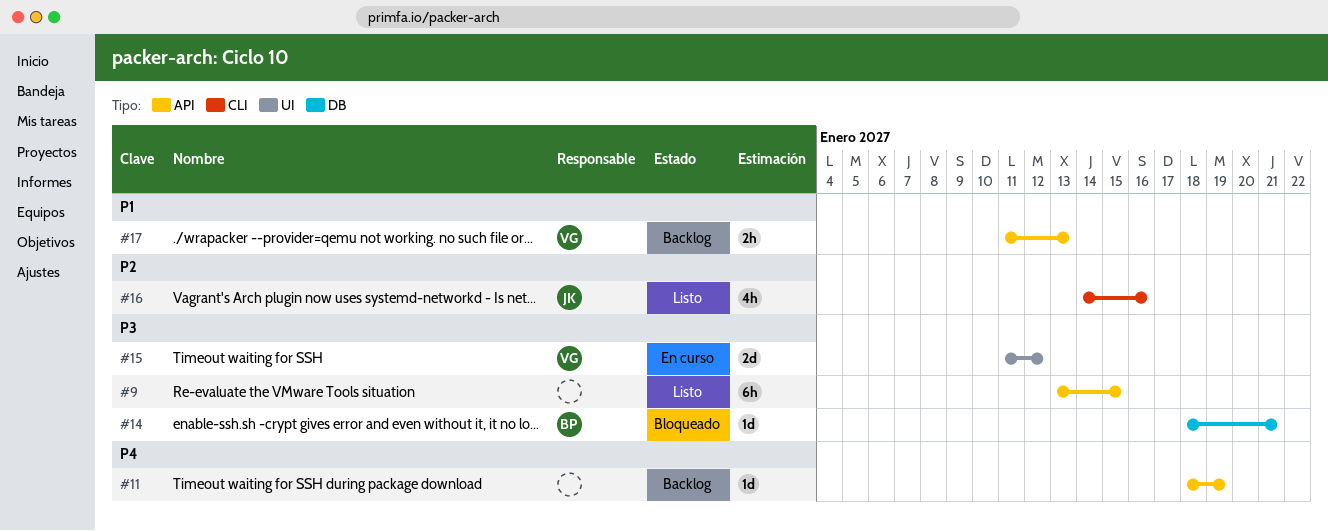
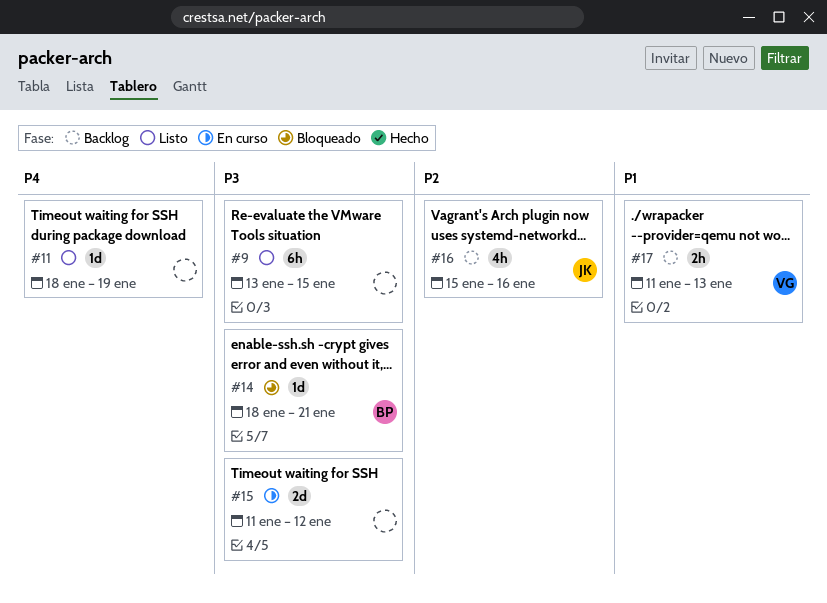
#11, status: Backlog -> Listo
#15, owner: VG -> none
#16, status: Listo -> Backlog
#16, start: Jan 14 -> Jan 15

